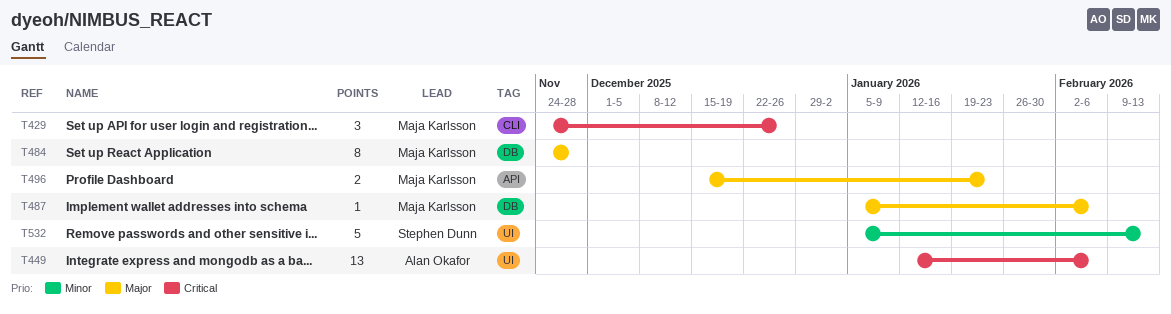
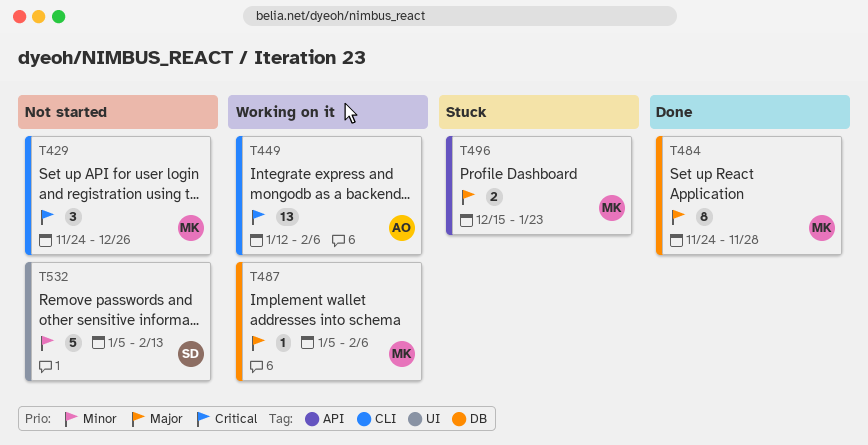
T449, label: UI -> CLI

